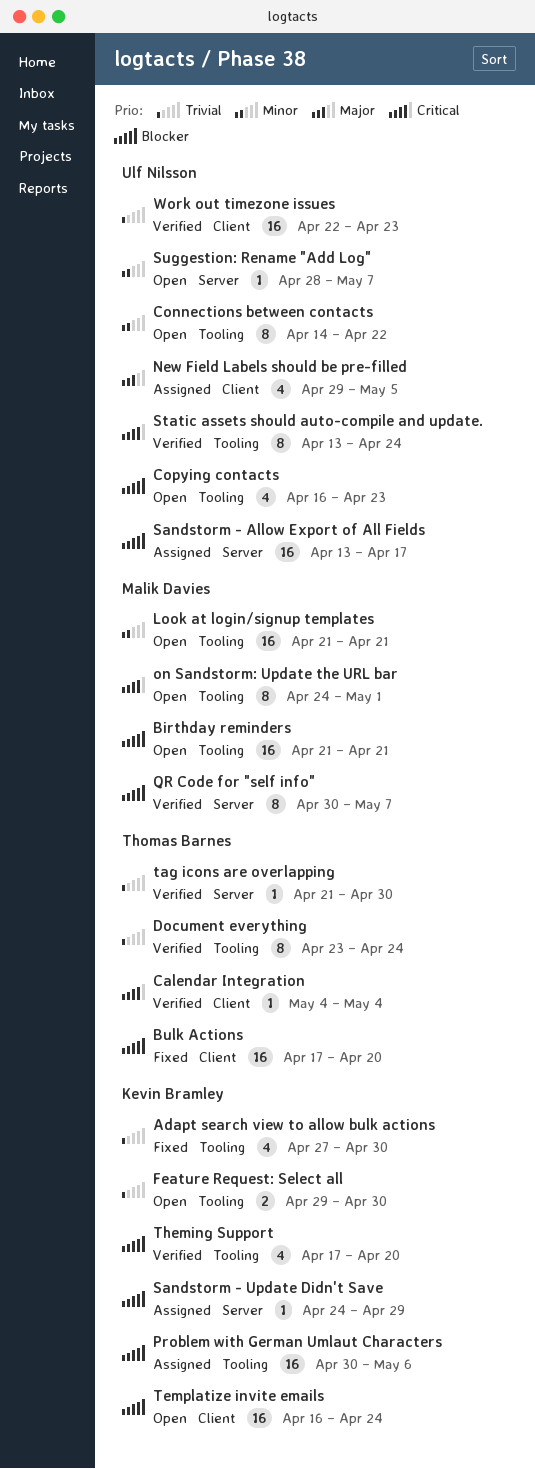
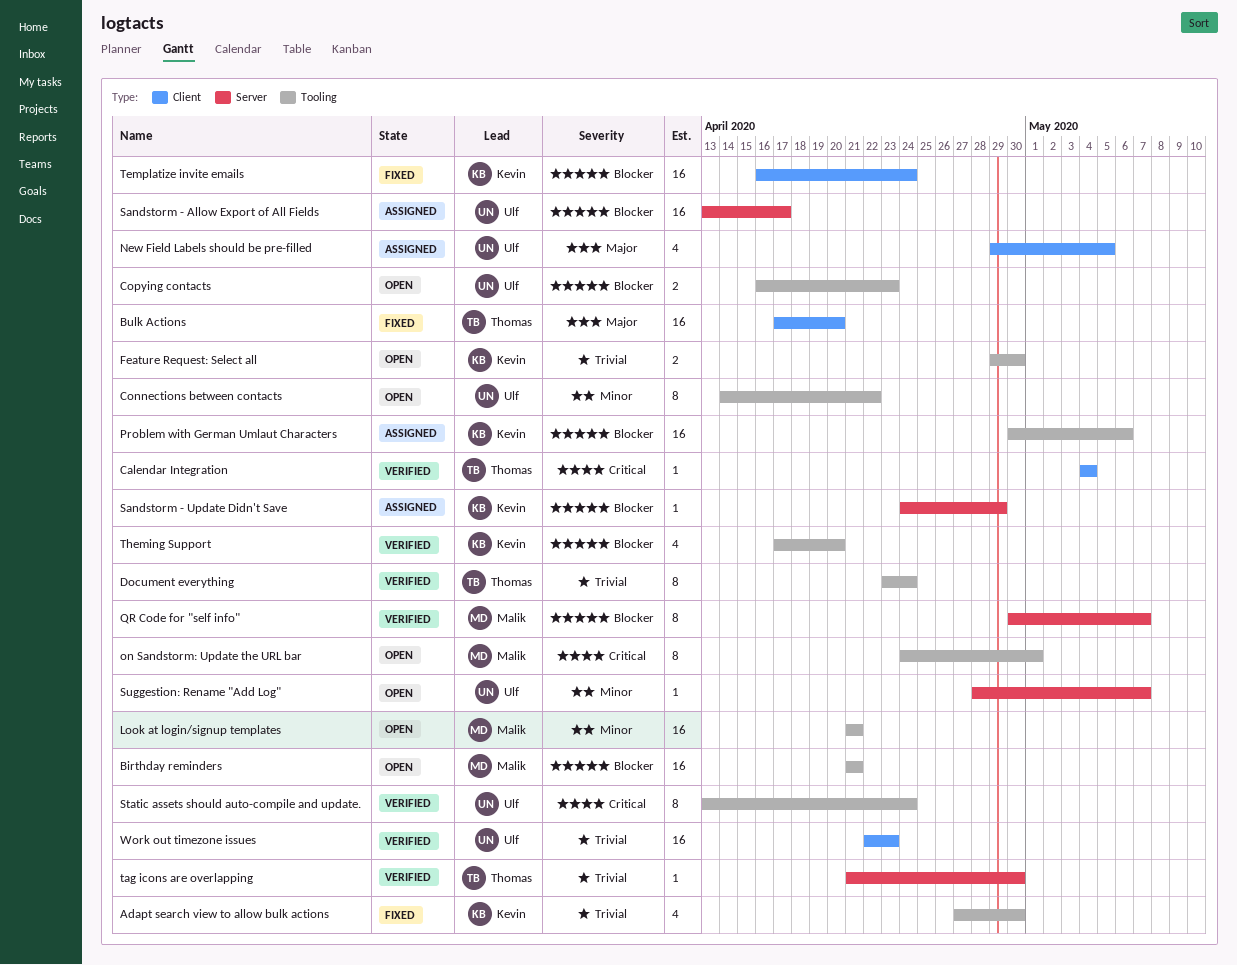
Bulk Actions, priority: Blocker -> Major
Copying contacts, estimate: 4 -> 2
Templatize invite emails, status: Open -> Fixed

